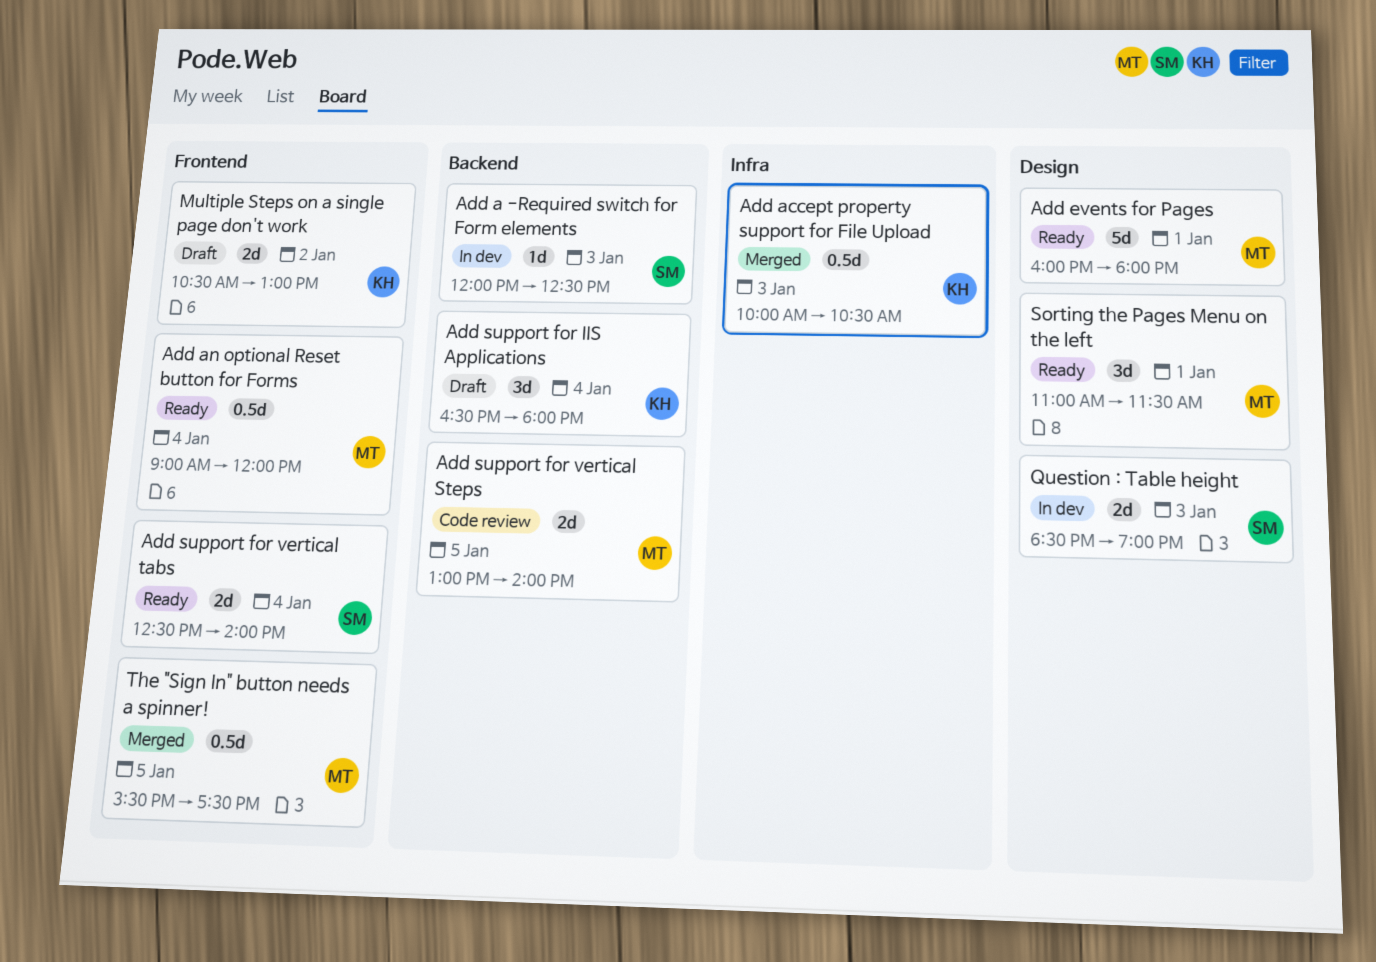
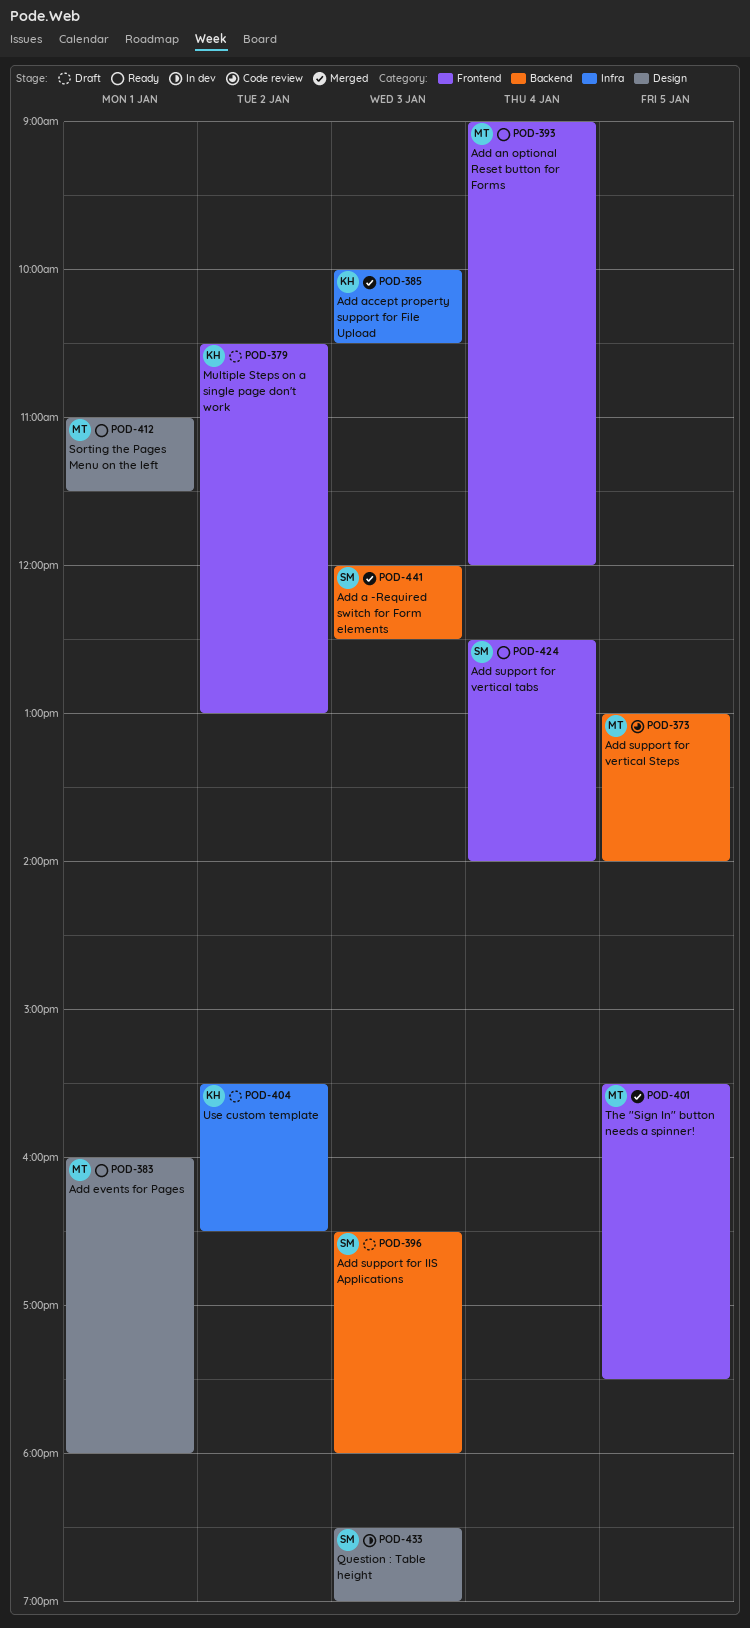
Add a -Required switch for Form elements, status: In dev -> Merged
Add support for IIS Applications, owner: KH -> SM
Add support for IIS Applications, day: Jan 4 -> Jan 3
Use custom template: none -> present

